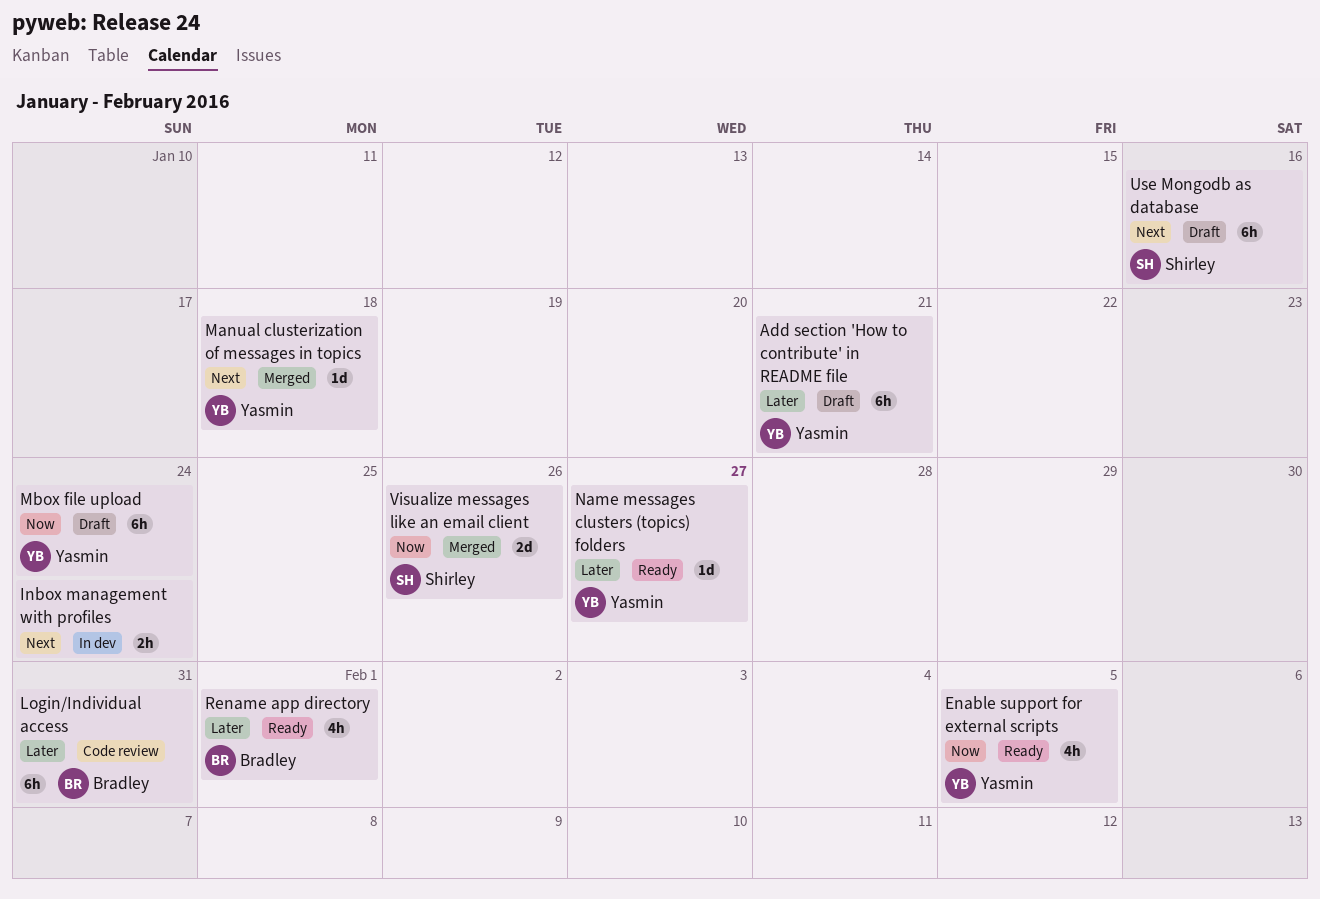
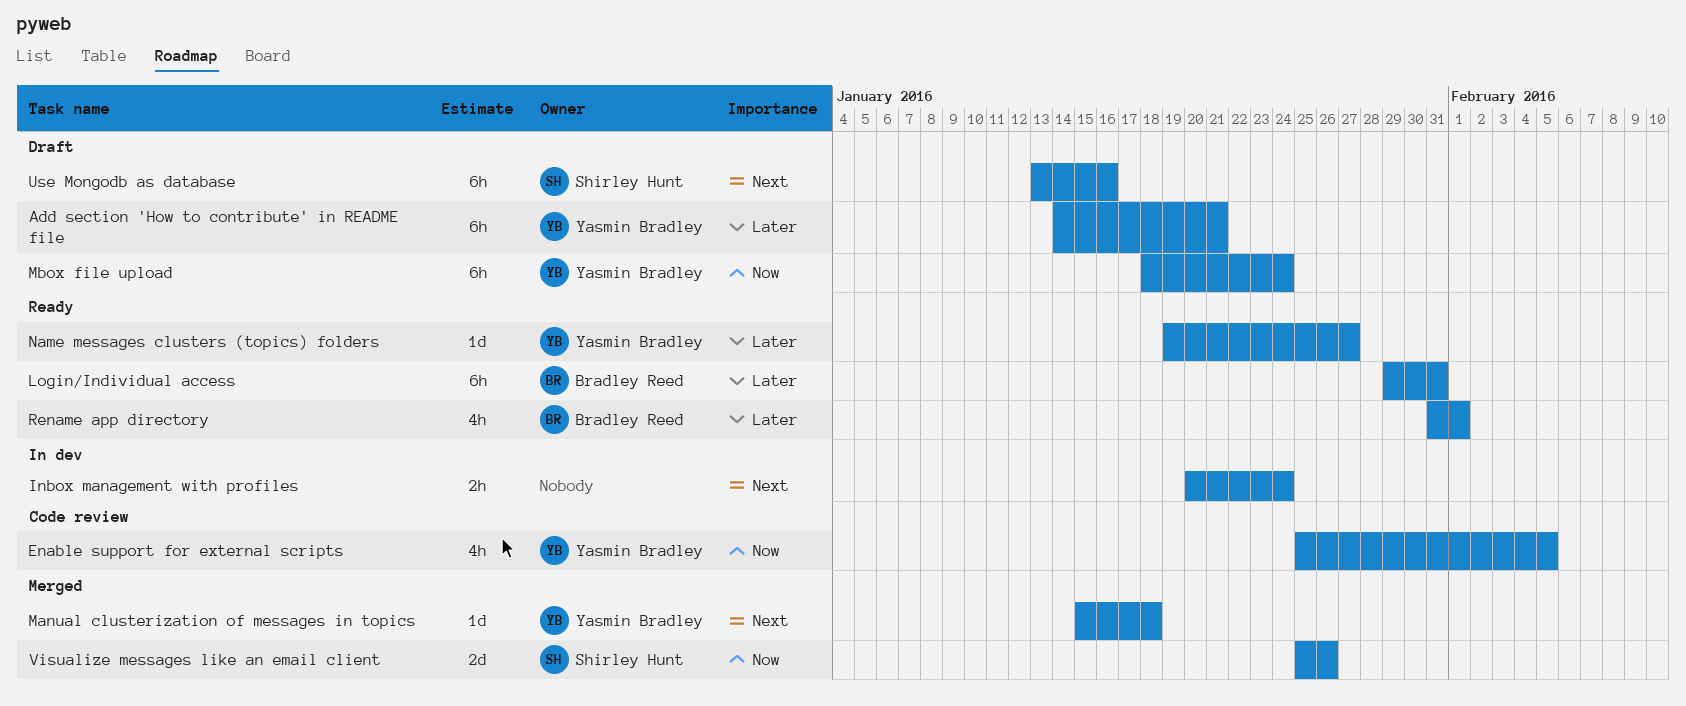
Enable support for external scripts, status: Ready -> Code review
Login/Individual access, status: Code review -> Ready

